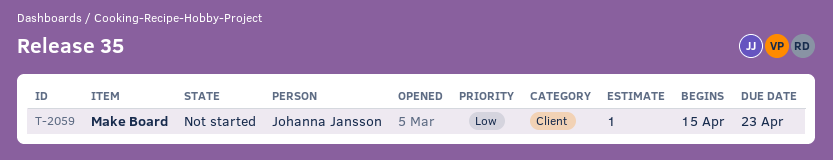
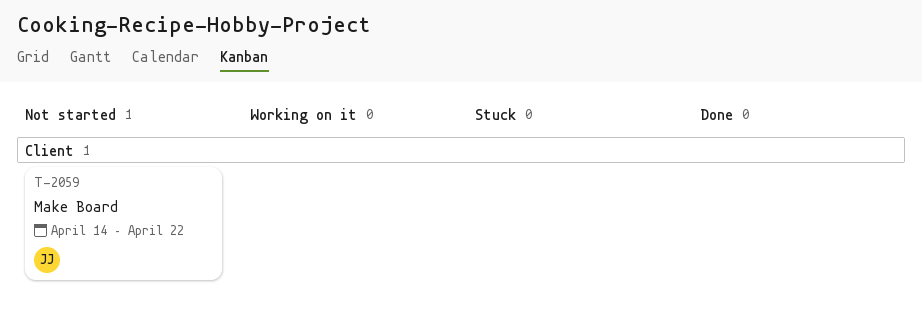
T-2059, start: Apr 15 -> Apr 14
T-2059, due: Apr 23 -> Apr 22

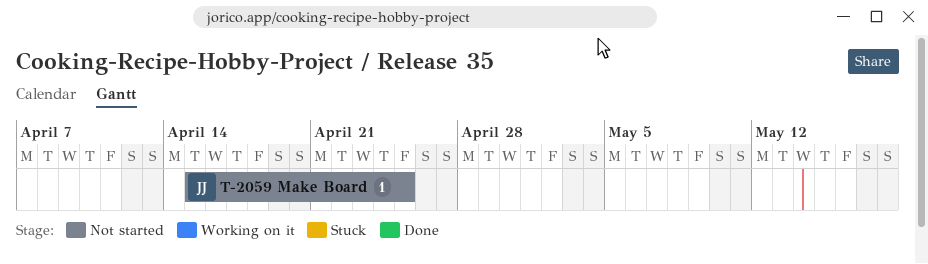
T-2059, start: Apr 14 -> Apr 15
T-2059, due: Apr 22 -> Apr 25

